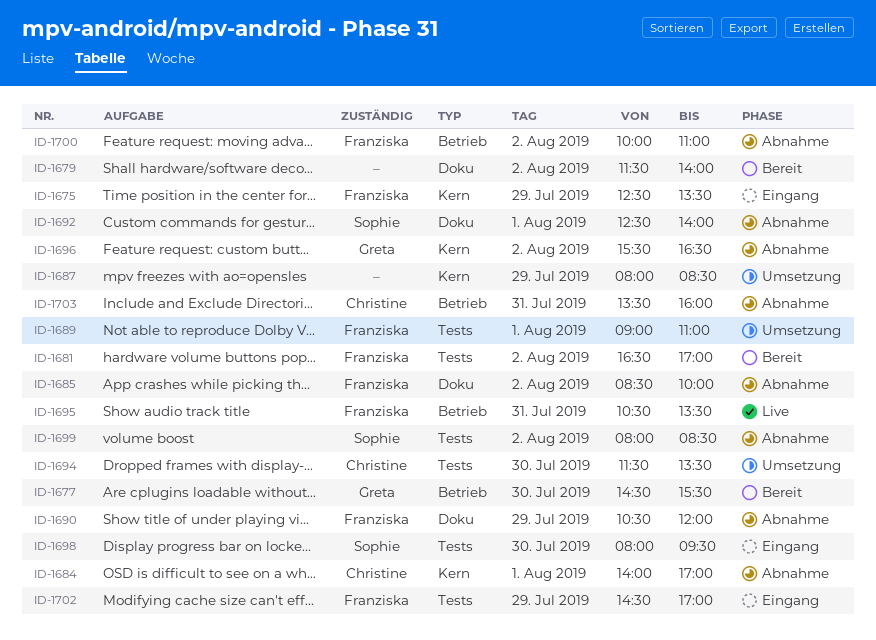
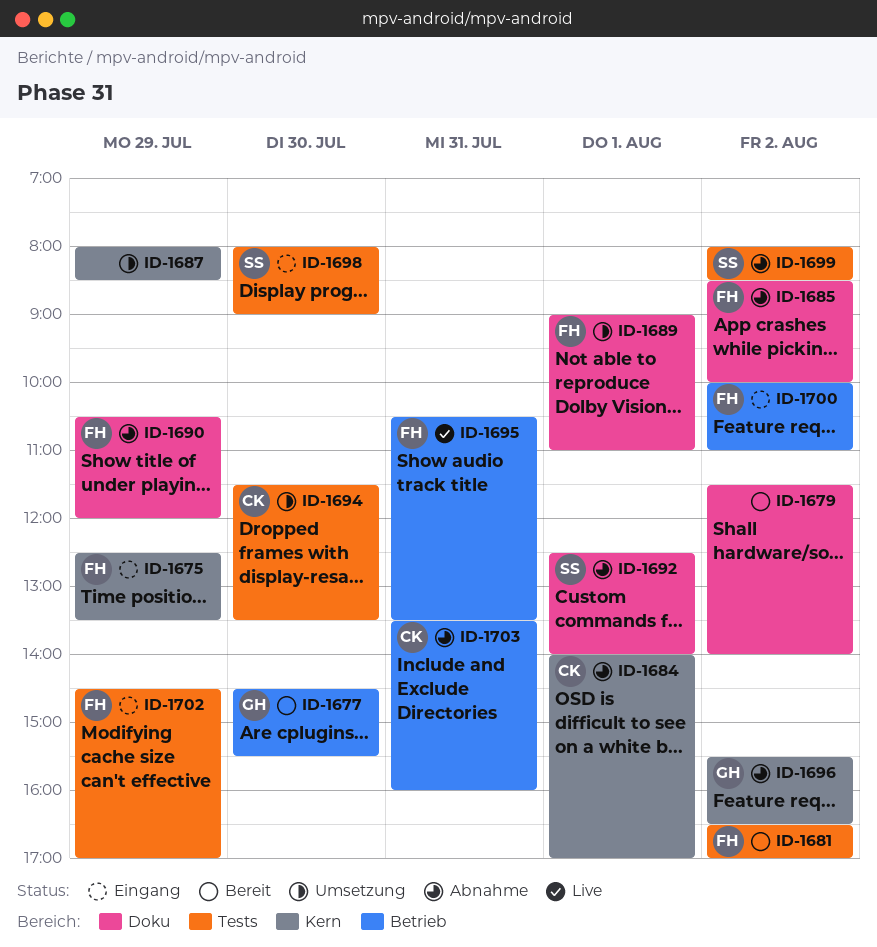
ID-1689, label: Tests -> Doku
ID-1698, ends: 09:30 -> 09:00
ID-1700, status: Abnahme -> Eingang

